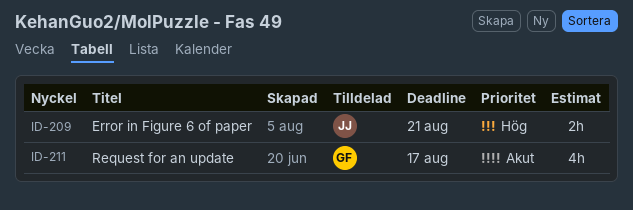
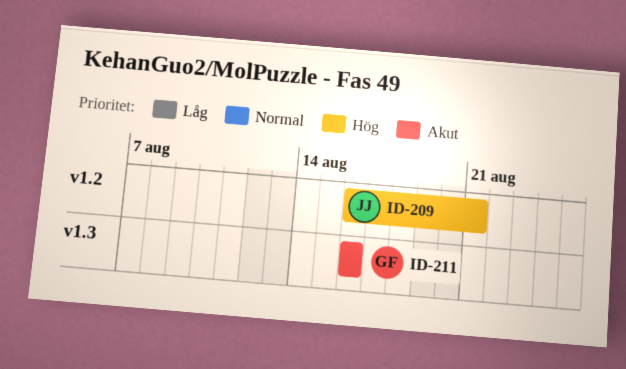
ID-211, due: Aug 17 -> Aug 16

